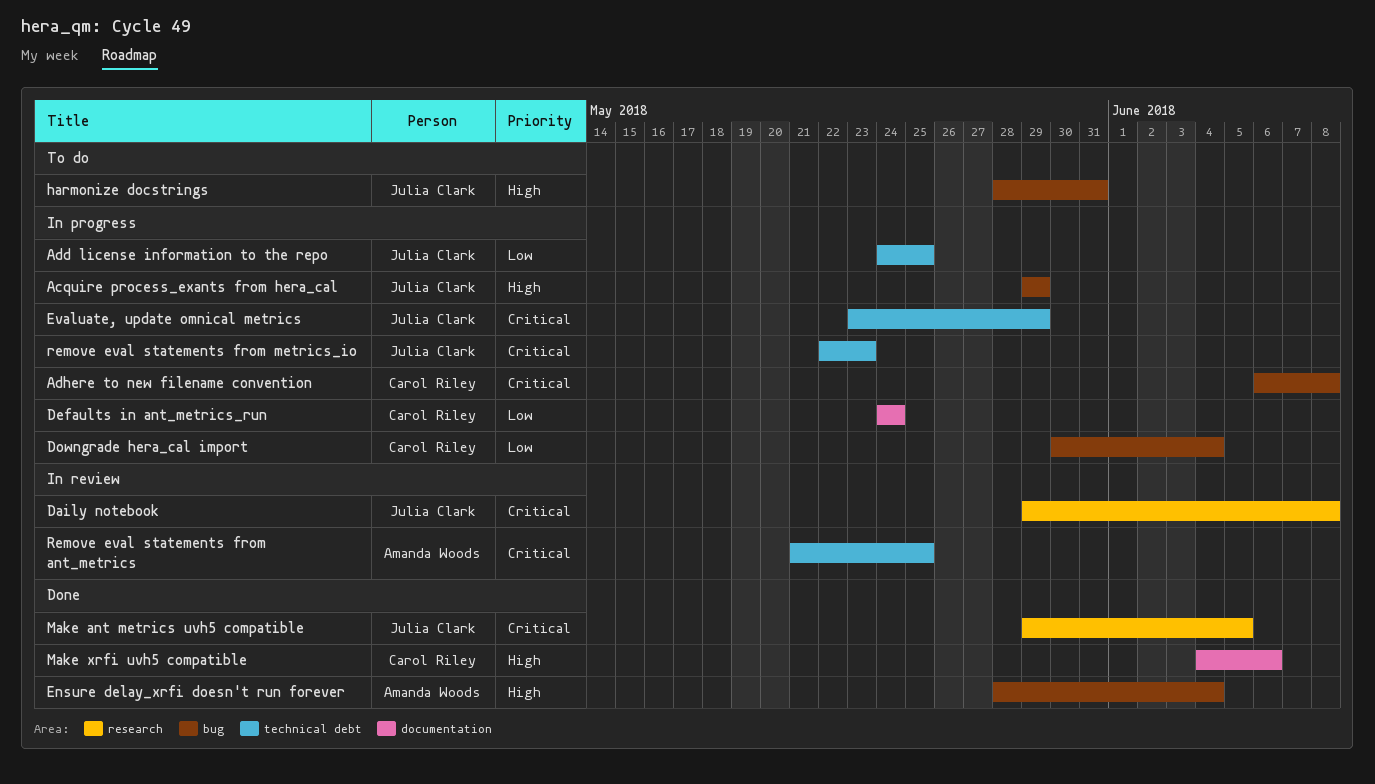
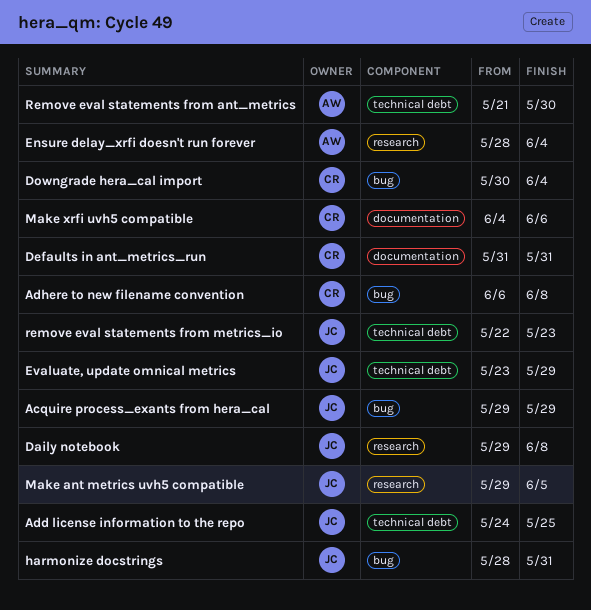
Defaults in ant_metrics_run, start: May 24 -> May 31
Defaults in ant_metrics_run, due: May 24 -> May 31
Ensure delay_xrfi doesn't run forever, label: bug -> research
Remove eval statements from ant_metrics, due: May 25 -> May 30

